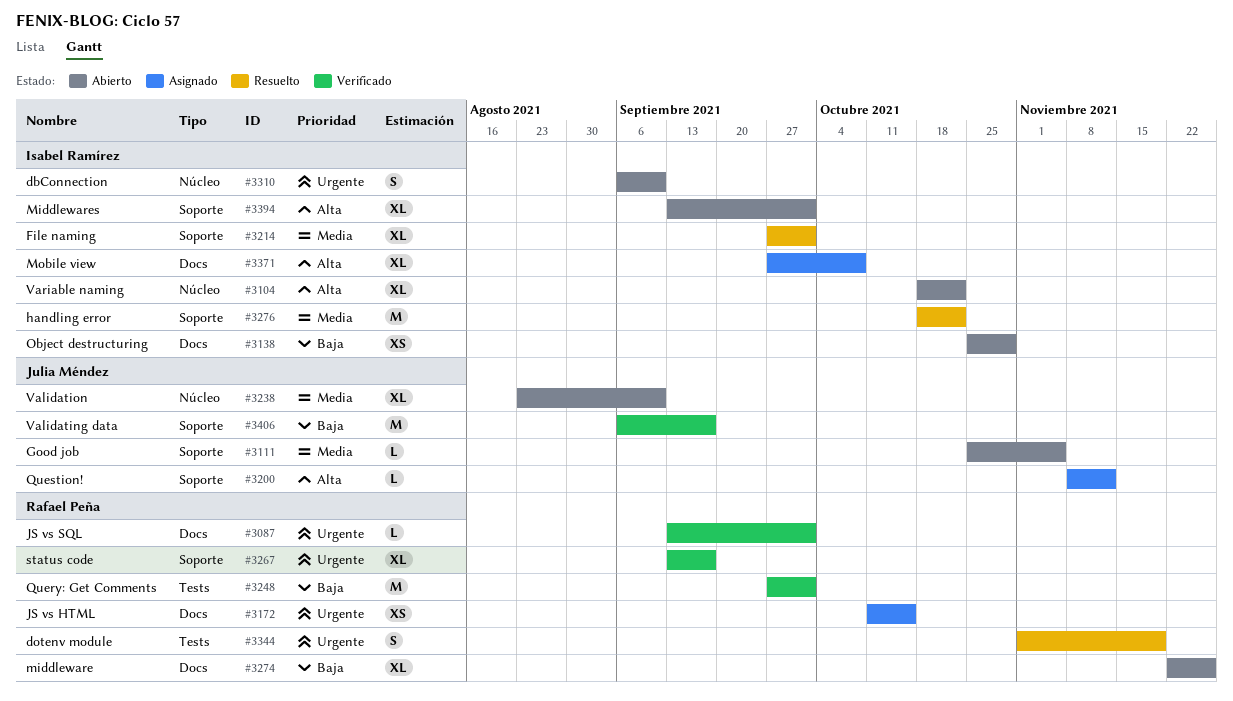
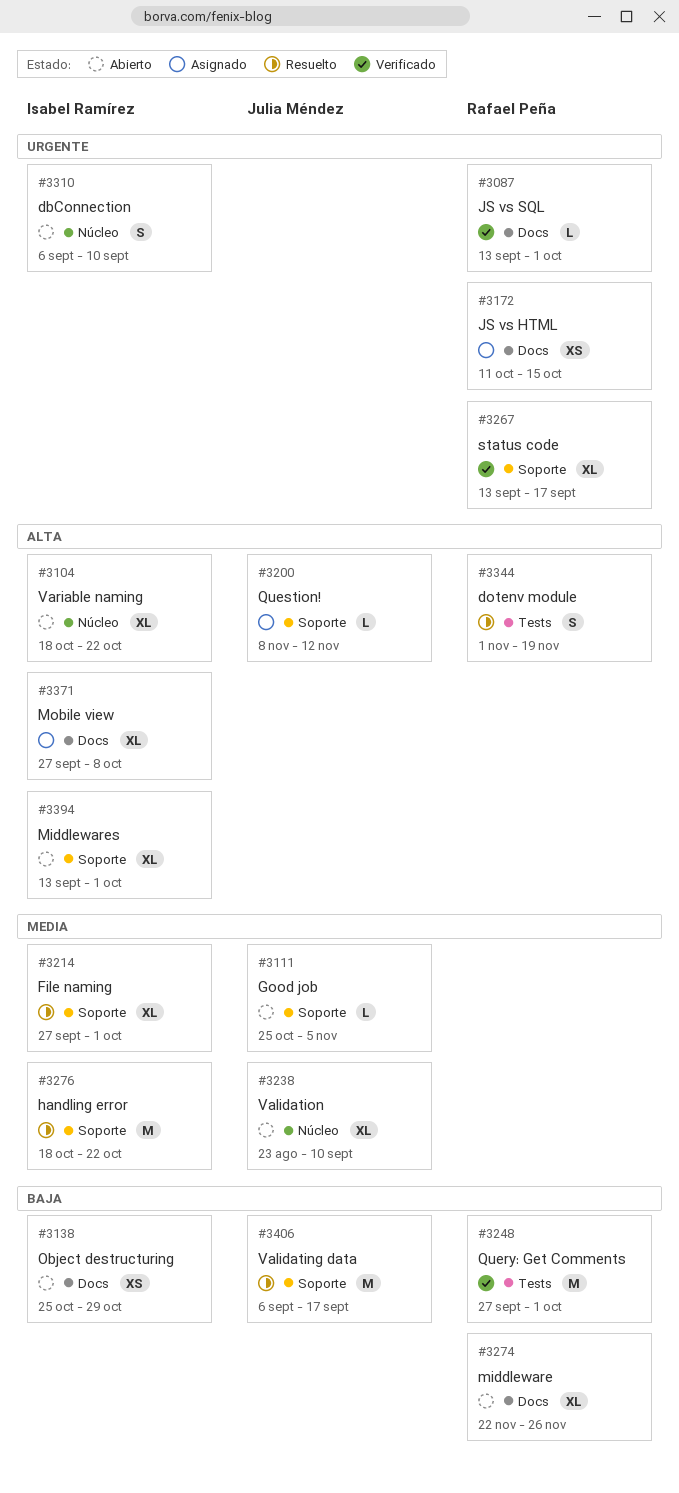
#3344, priority: Urgente -> Alta
#3406, status: Verificado -> Resuelto

